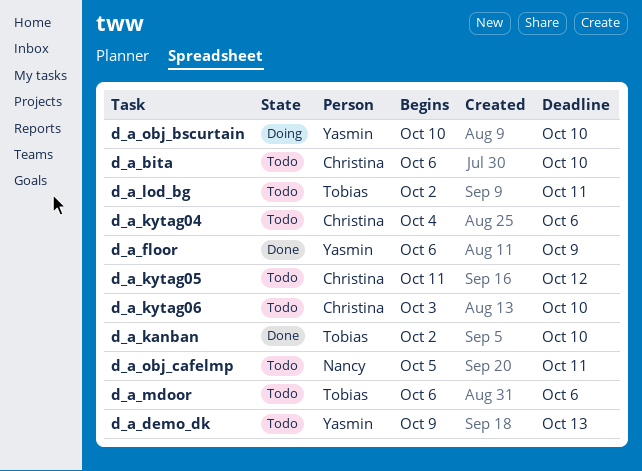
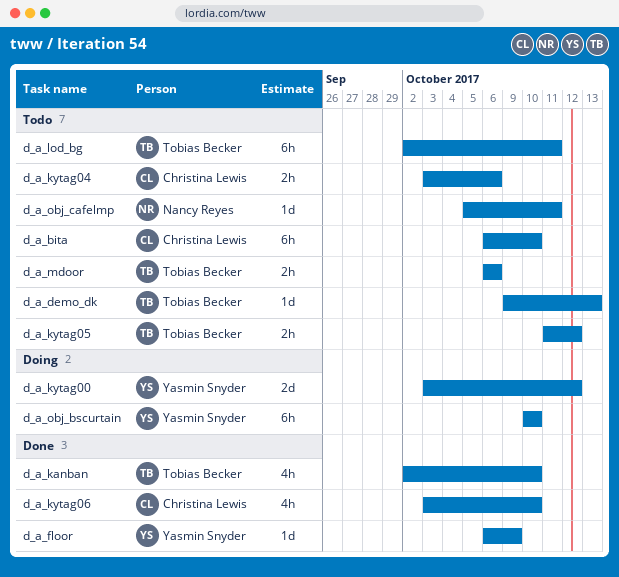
d_a_demo_dk, owner: Yasmin Snyder -> Tobias Becker
d_a_kytag00: none -> present
d_a_kytag04, start: Oct 4 -> Oct 3
d_a_kytag05, owner: Christina Lewis -> Tobias Becker
d_a_kytag06, status: Todo -> Done

